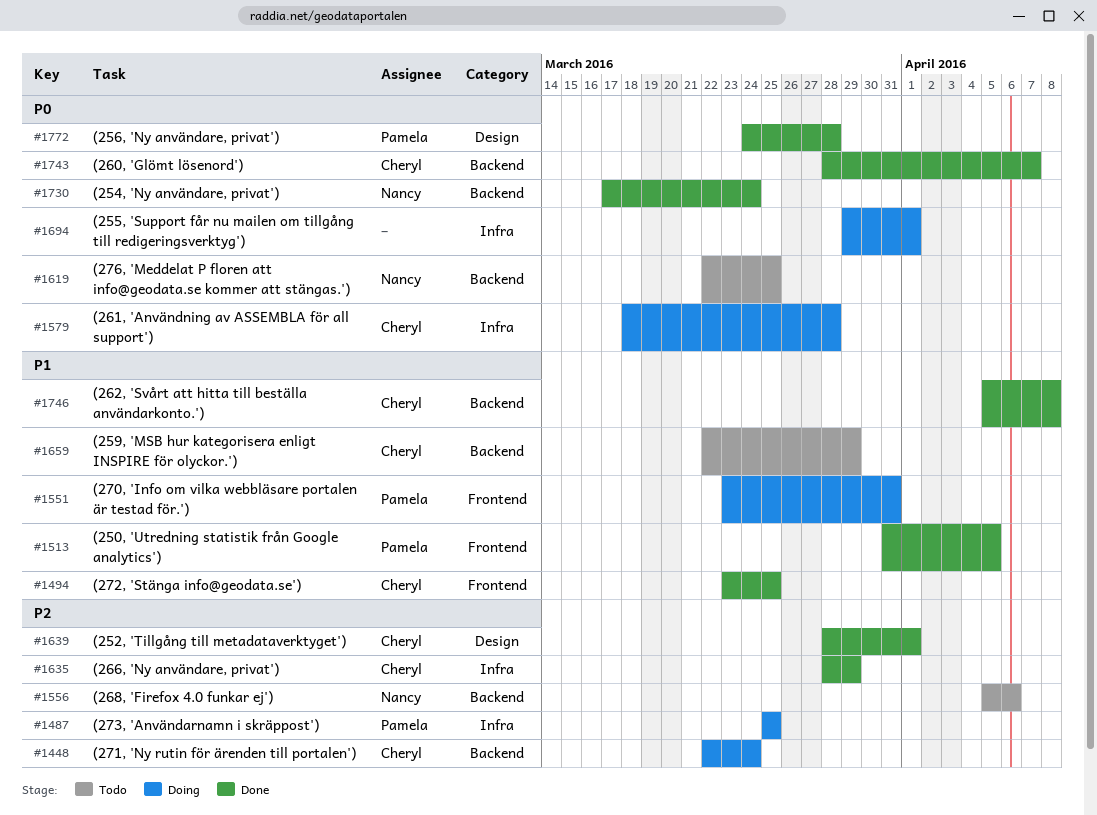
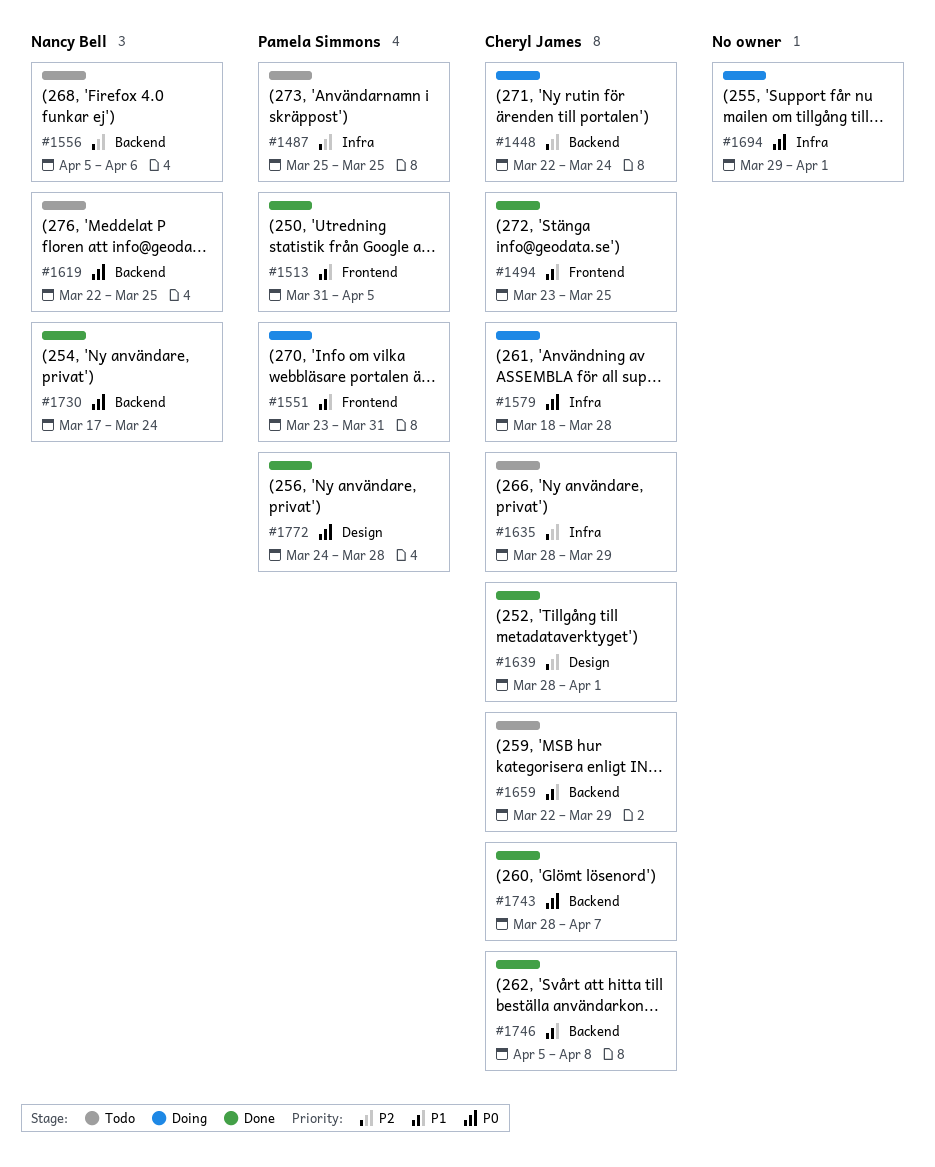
#1487, status: Doing -> Todo
#1635, status: Done -> Todo

